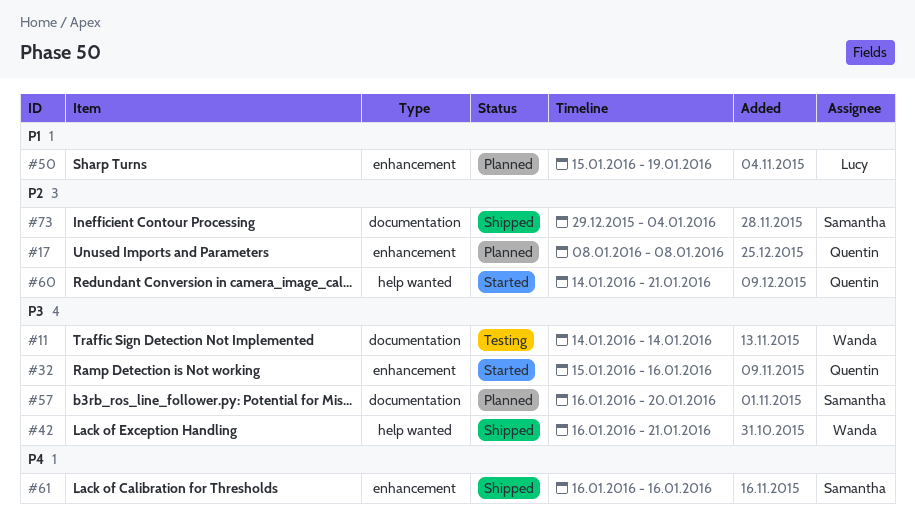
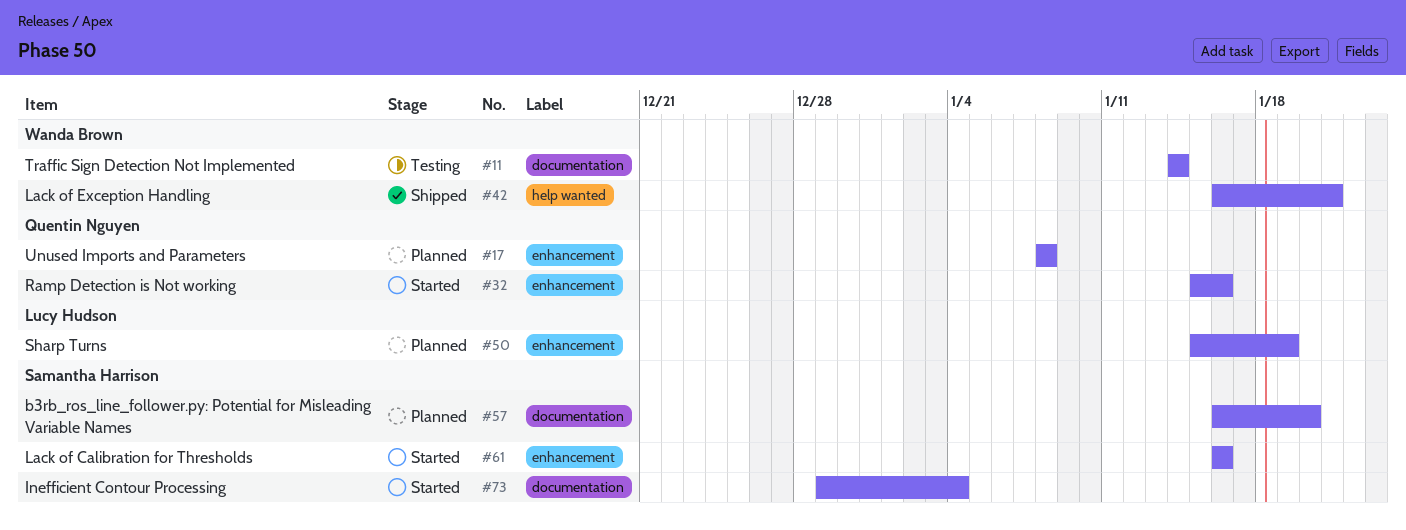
#60: present -> none
#61, status: Shipped -> Started
#73, status: Shipped -> Started

